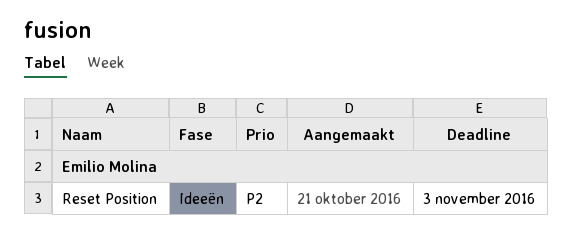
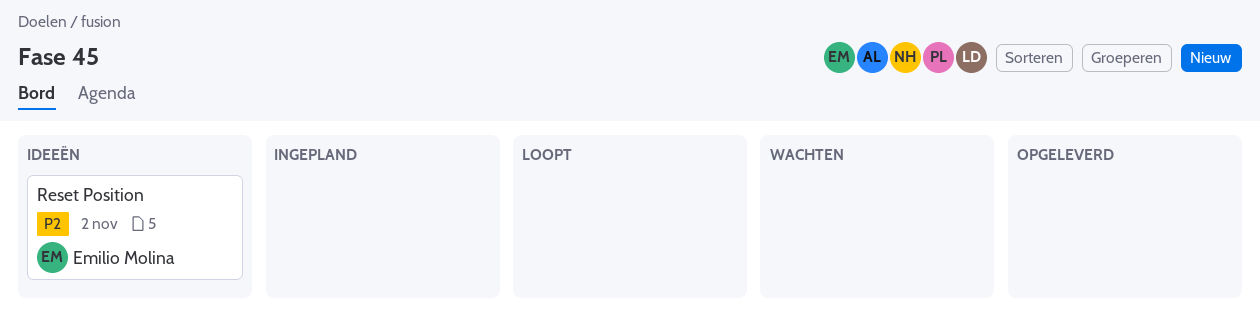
Reset Position, due: Nov 3 -> Nov 2

